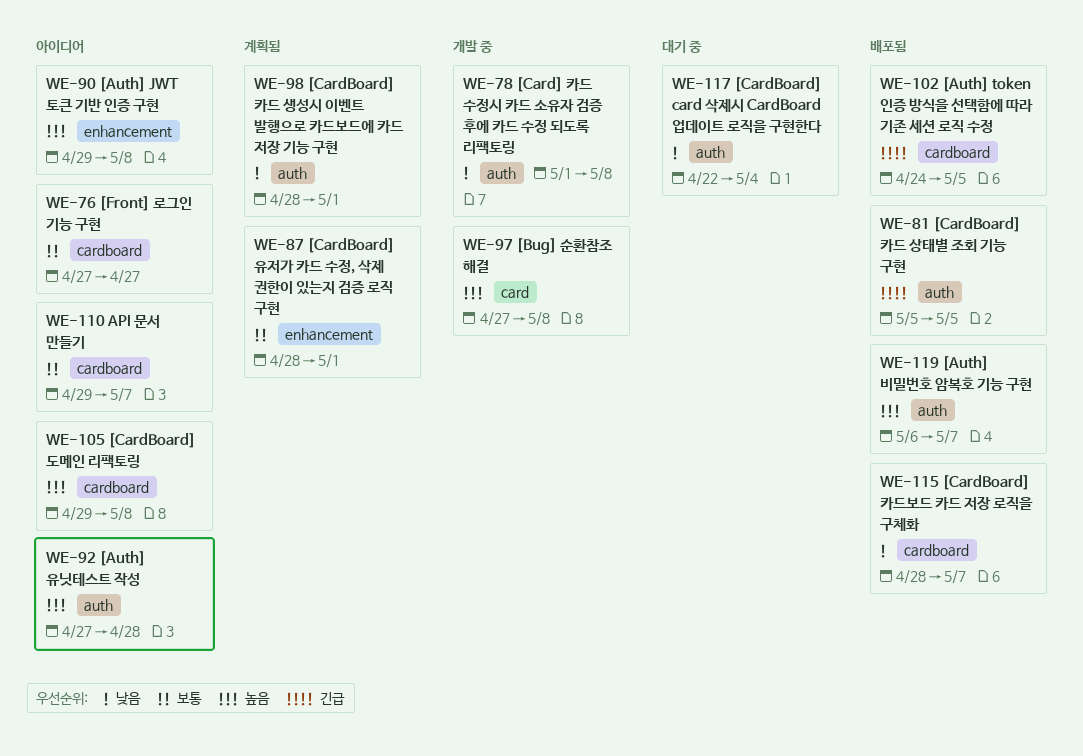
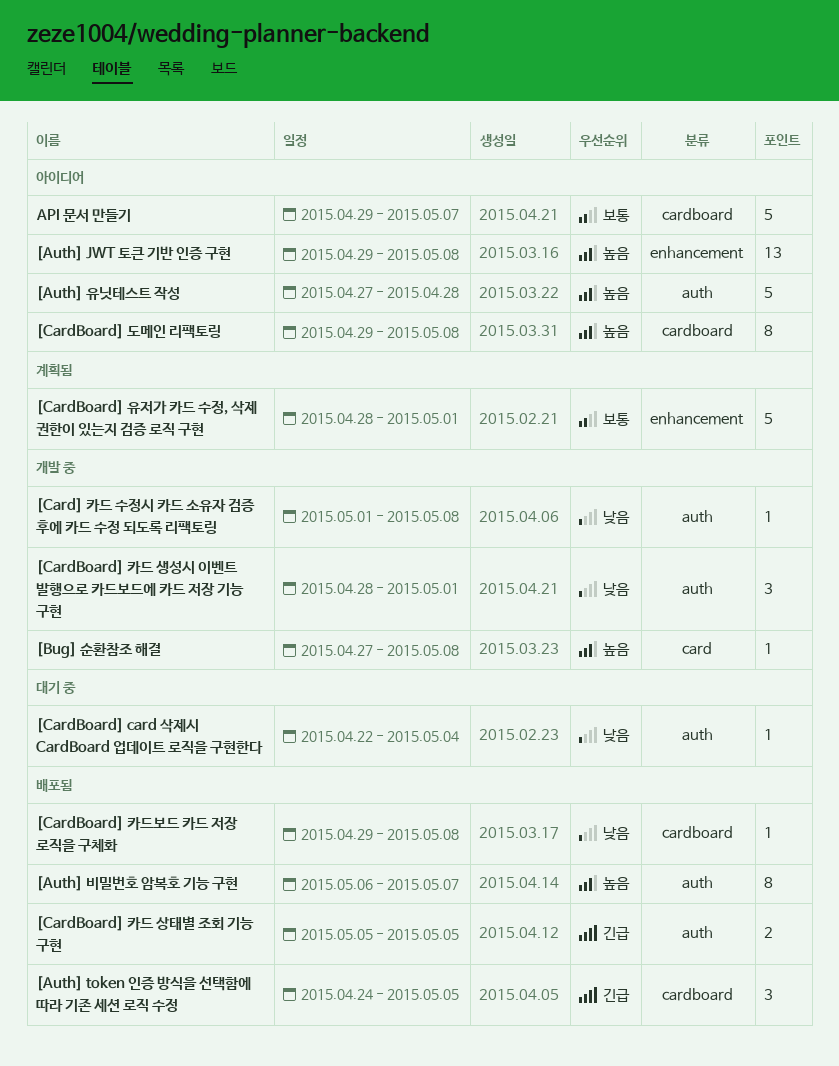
[CardBoard] 카드 생성시 이벤트 발행으로 카드보드에 카드 저장 기능 구현, status: 계획됨 -> 개발 중
[CardBoard] 카드보드 카드 저장 로직을 구체화, start: Apr 28 -> Apr 29
[CardBoard] 카드보드 카드 저장 로직을 구체화, due: May 7 -> May 8
[Front] 로그인 기능 구현: present -> none

